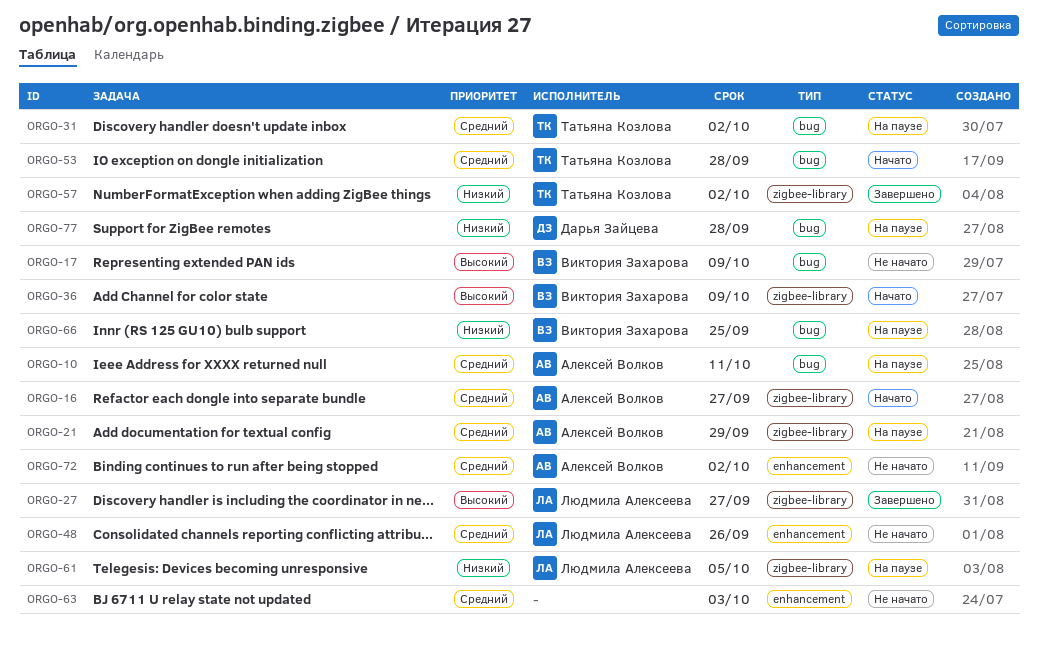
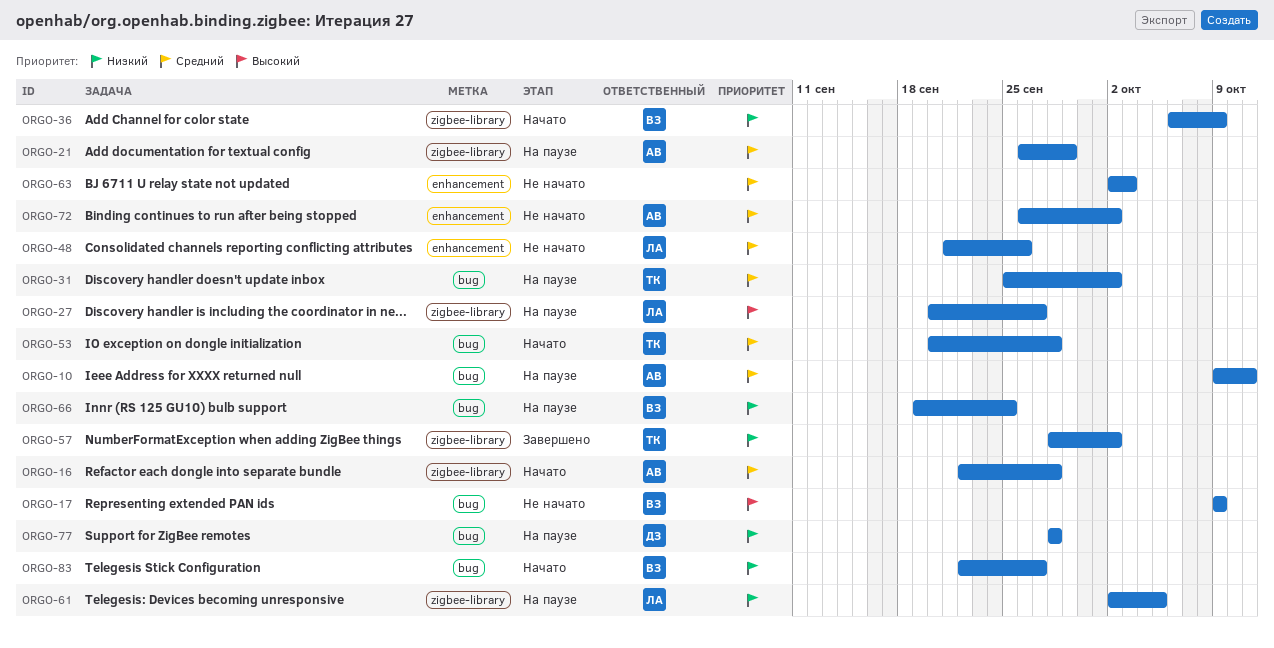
ORGO-16, due: Sep 27 -> Sep 28
ORGO-27, status: Завершено -> На паузе
ORGO-36, priority: Высокий -> Низкий
ORGO-83: none -> present

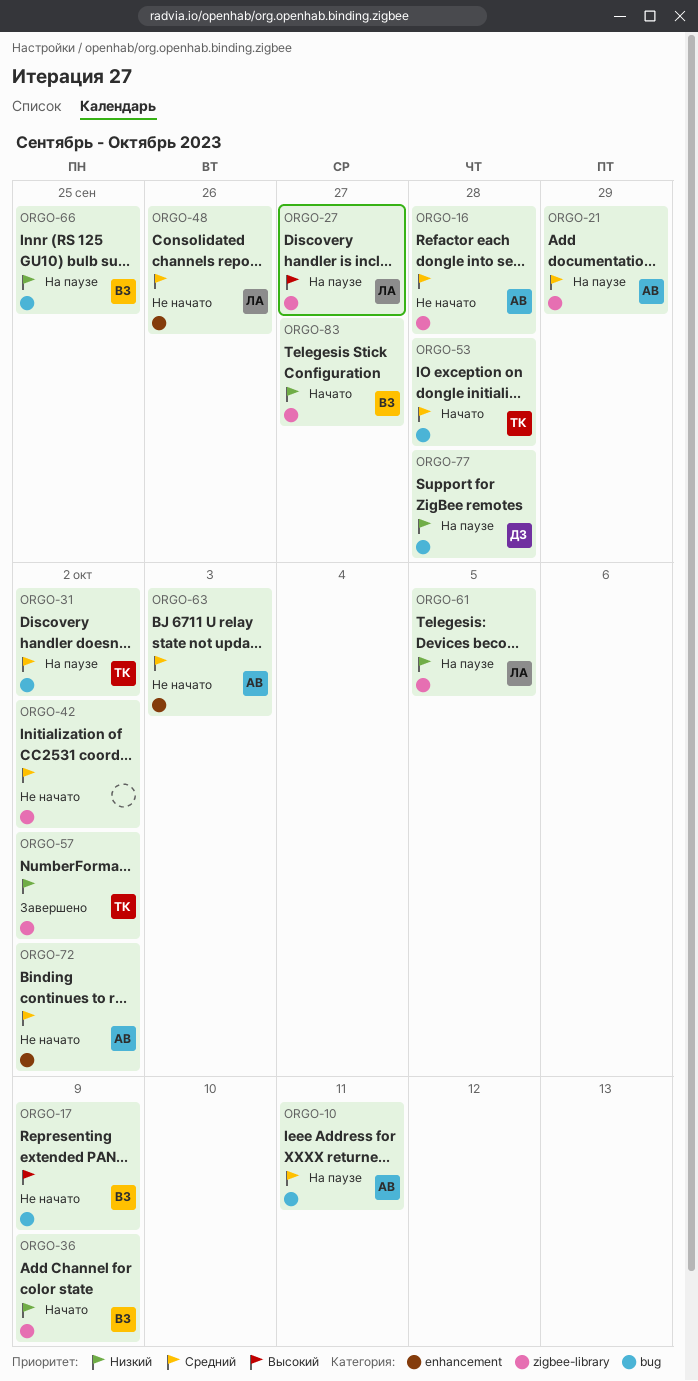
ORGO-16, status: Начато -> Не начато
ORGO-42: none -> present
ORGO-63, owner: none -> АВ
ORGO-83, label: bug -> zigbee-library

